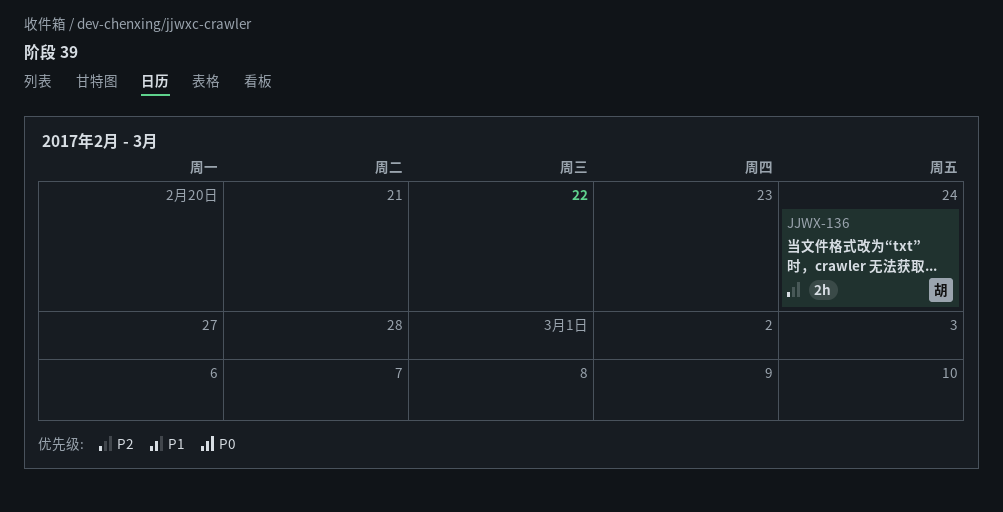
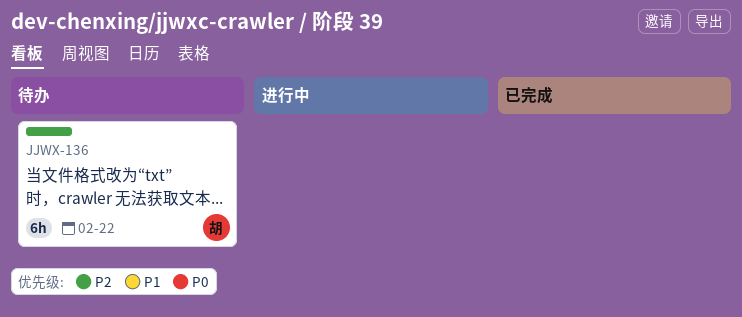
JJWX-136, estimate: 2h -> 6h
JJWX-136, due: Feb 24 -> Feb 22

